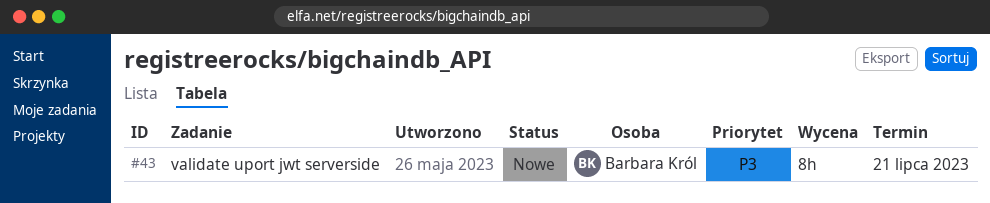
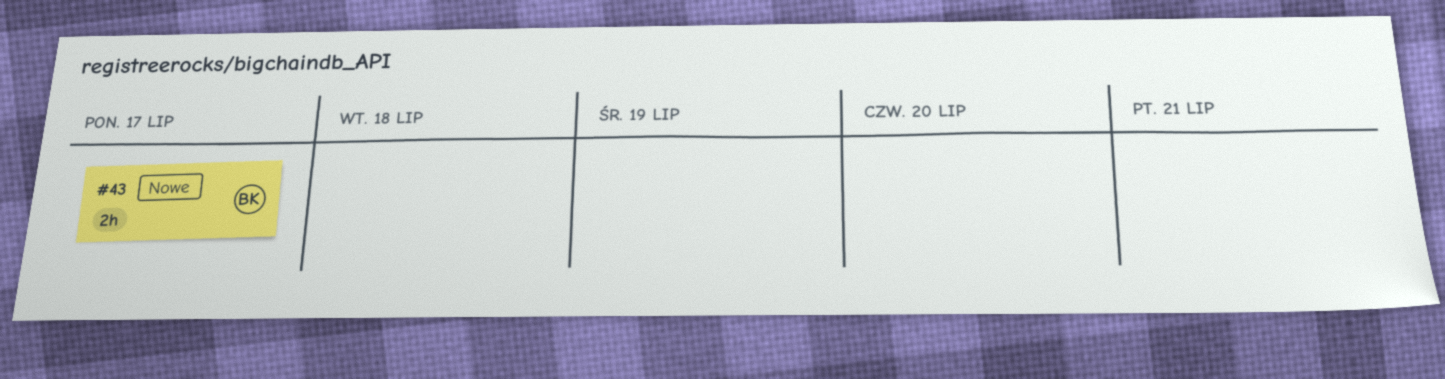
#43, estimate: 8h -> 2h
#43, due: Jul 21 -> Jul 17

